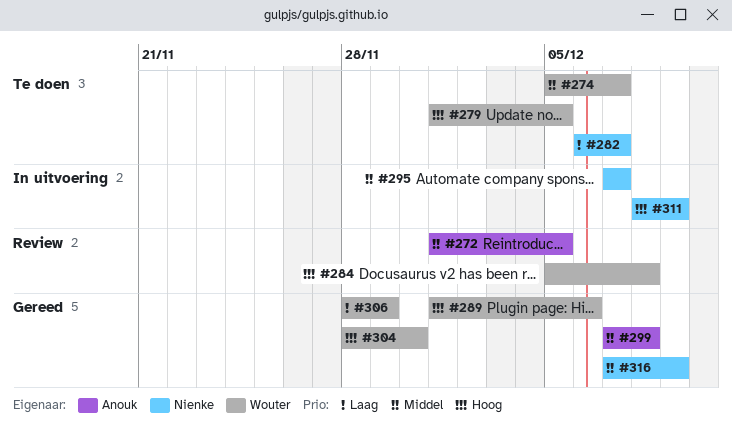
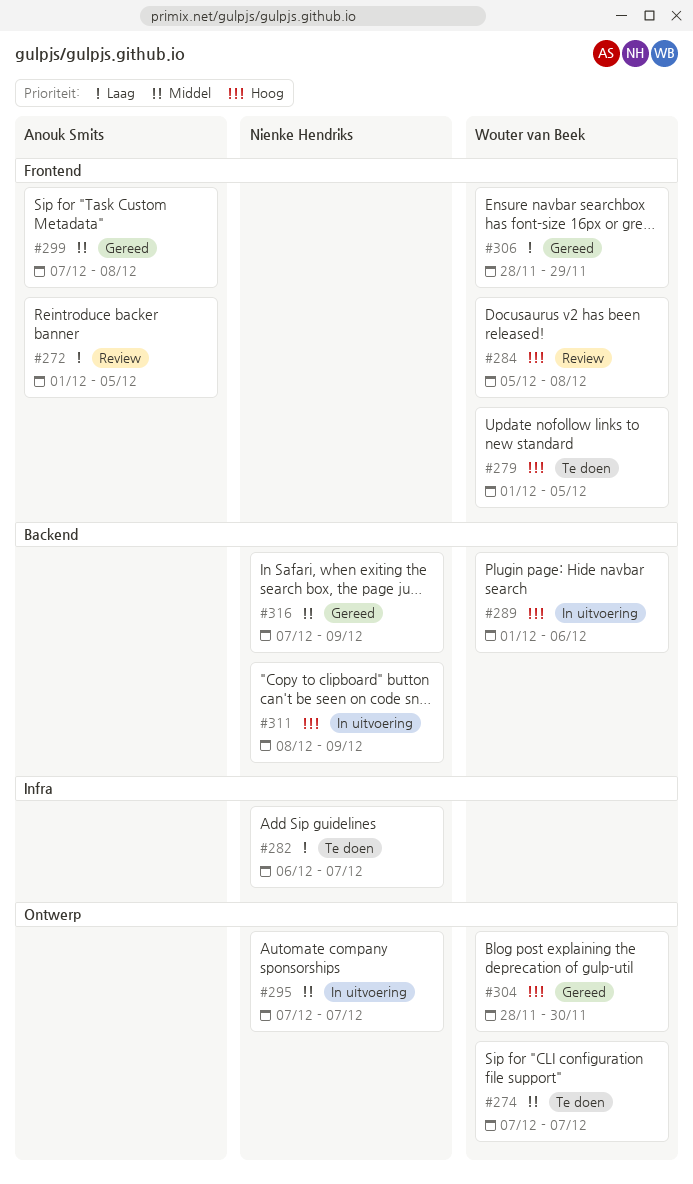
#272, priority: Middel -> Laag
#274, start: Dec 5 -> Dec 7
#289, status: Gereed -> In uitvoering

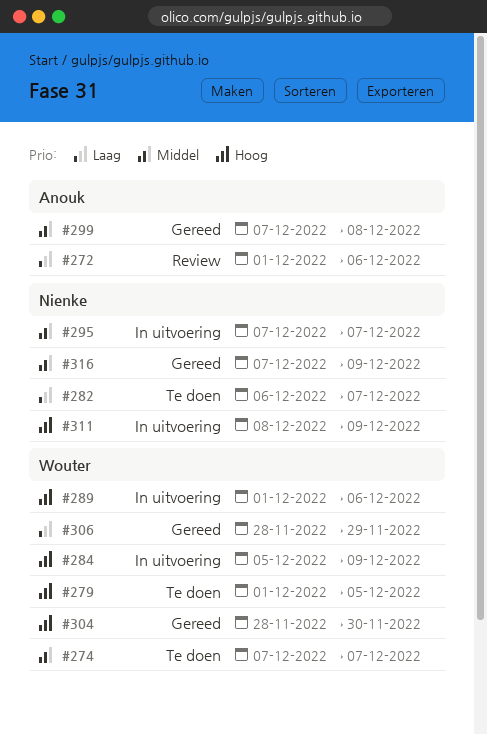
#272, due: Dec 5 -> Dec 6
#284, status: Review -> In uitvoering
#284, due: Dec 8 -> Dec 9

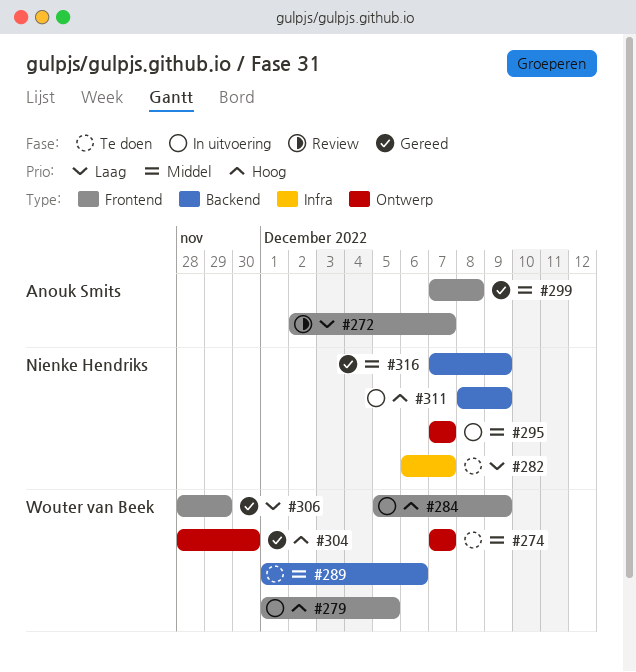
#272, start: Dec 1 -> Dec 2
#272, due: Dec 6 -> Dec 7
#279, status: Te doen -> In uitvoering
#289, status: In uitvoering -> Te doen
#289, priority: Hoog -> Middel

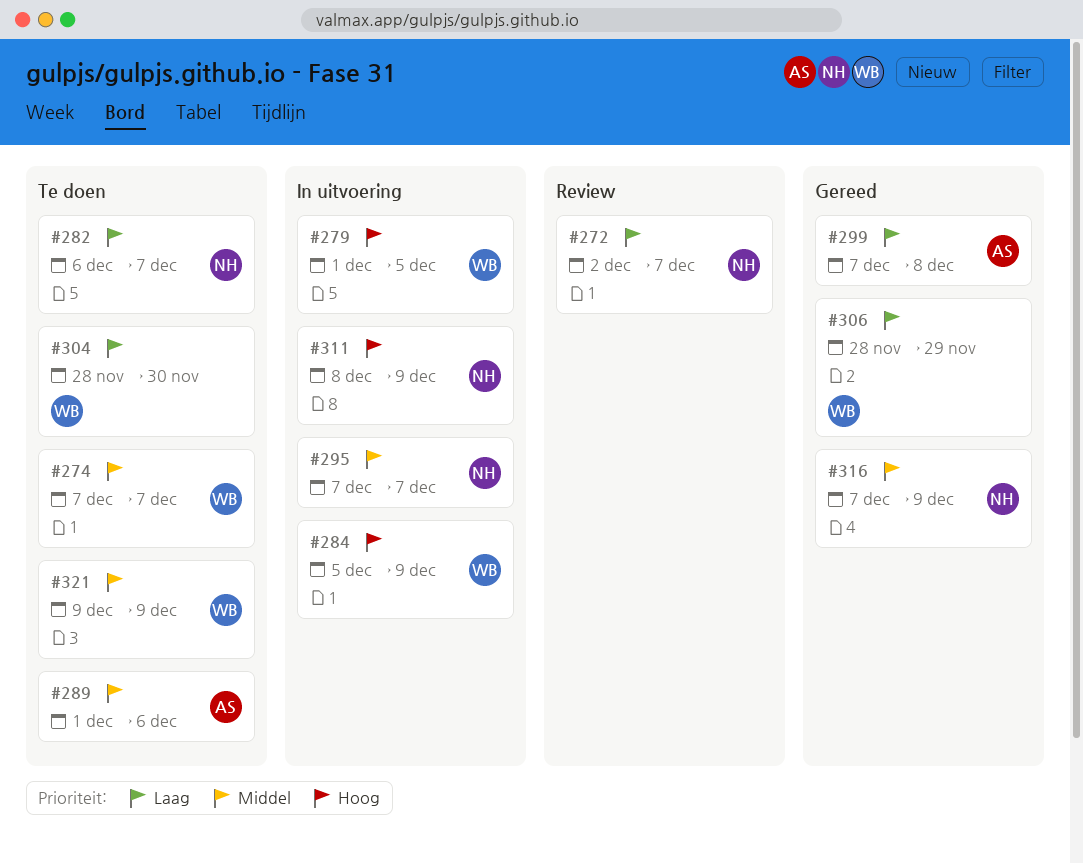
#272, owner: Anouk Smits -> Nienke Hendriks
#289, owner: Wouter van Beek -> Anouk Smits
#299, priority: Middel -> Laag
#304, status: Gereed -> Te doen
#304, priority: Hoog -> Laag
#321: none -> present

